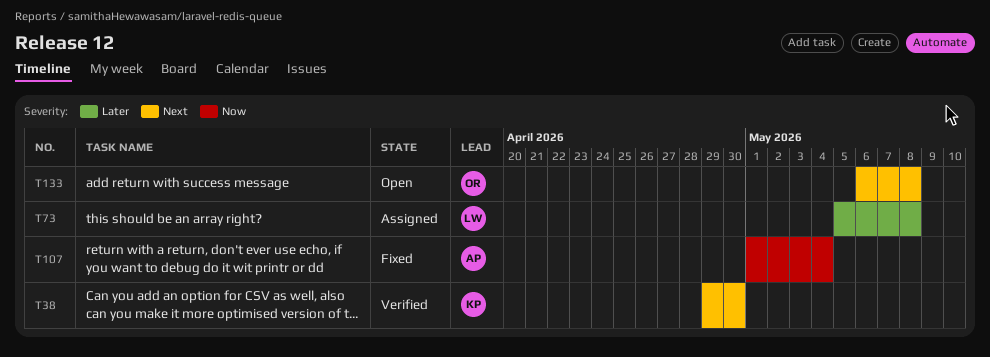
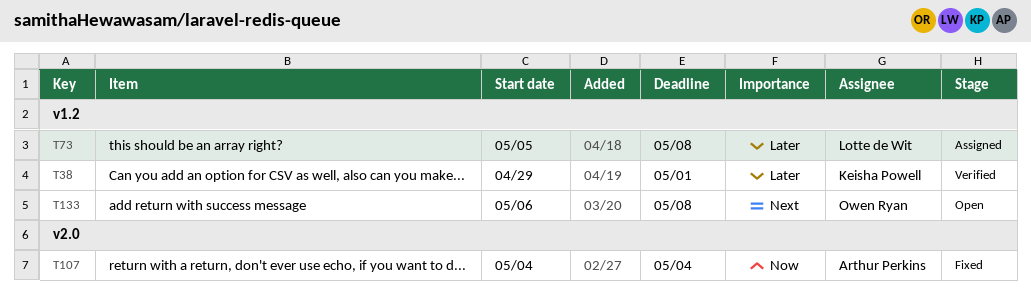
T38, priority: Next -> Later
T38, due: Apr 30 -> May 1
T107, start: May 1 -> May 4

